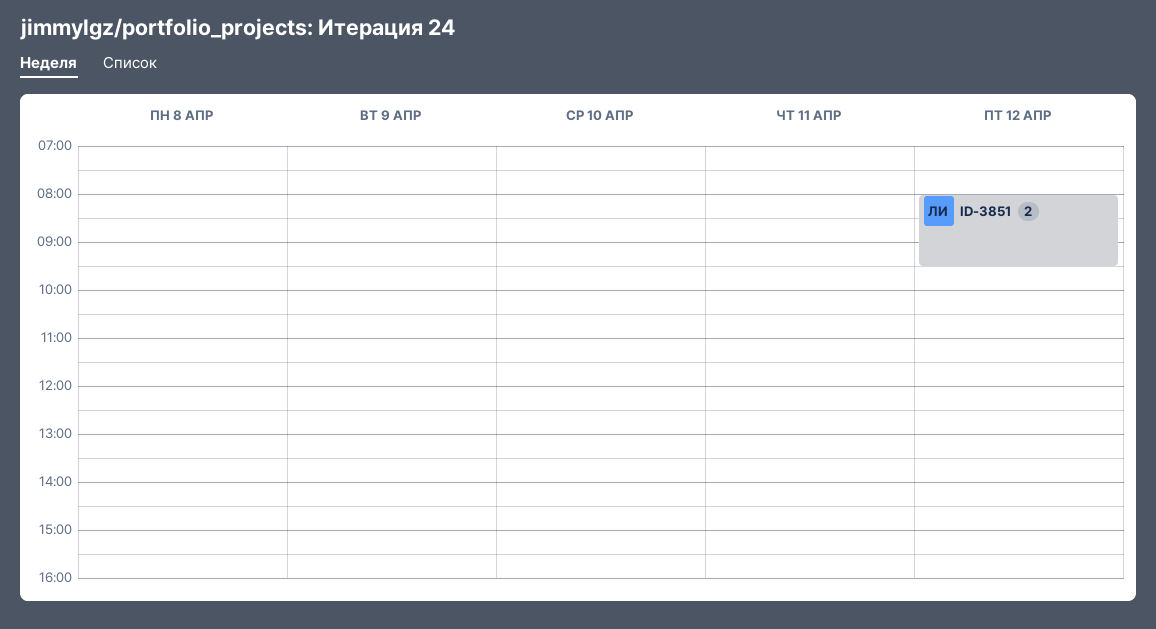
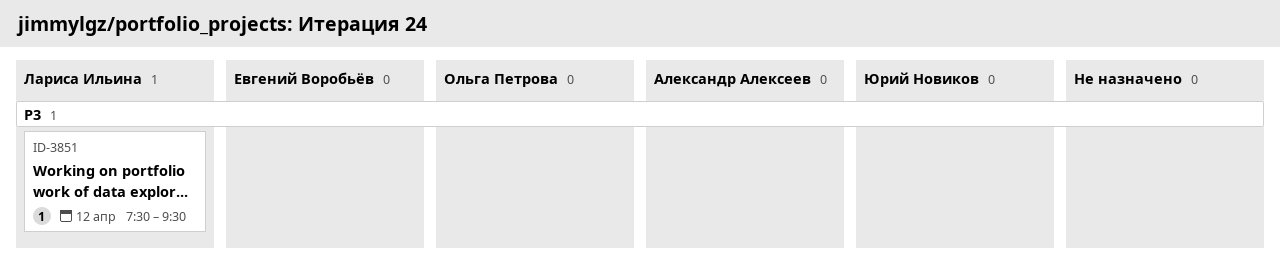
ID-3851, estimate: 2 -> 1
ID-3851, begins: 08:00 -> 07:30

